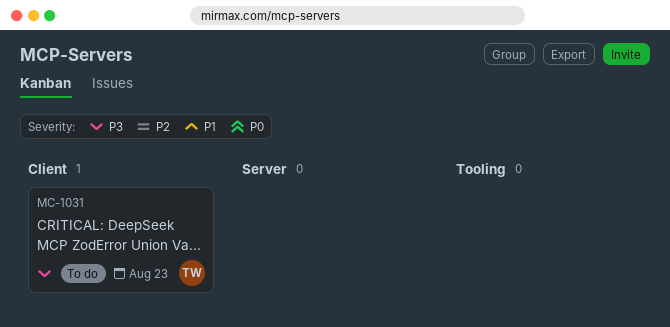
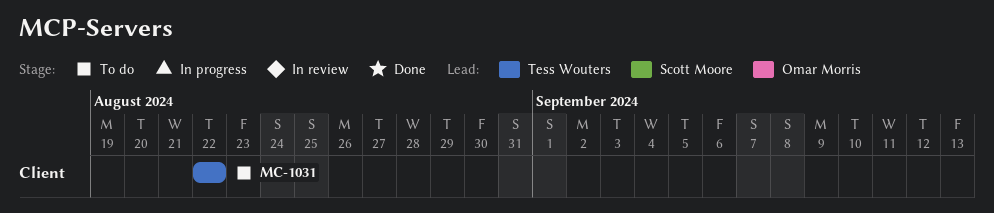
MC-1031, due: Aug 23 -> Aug 22

